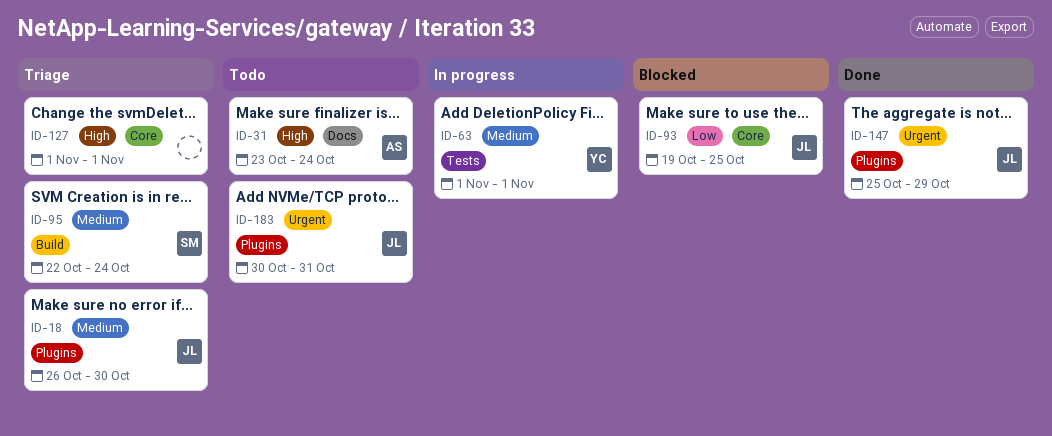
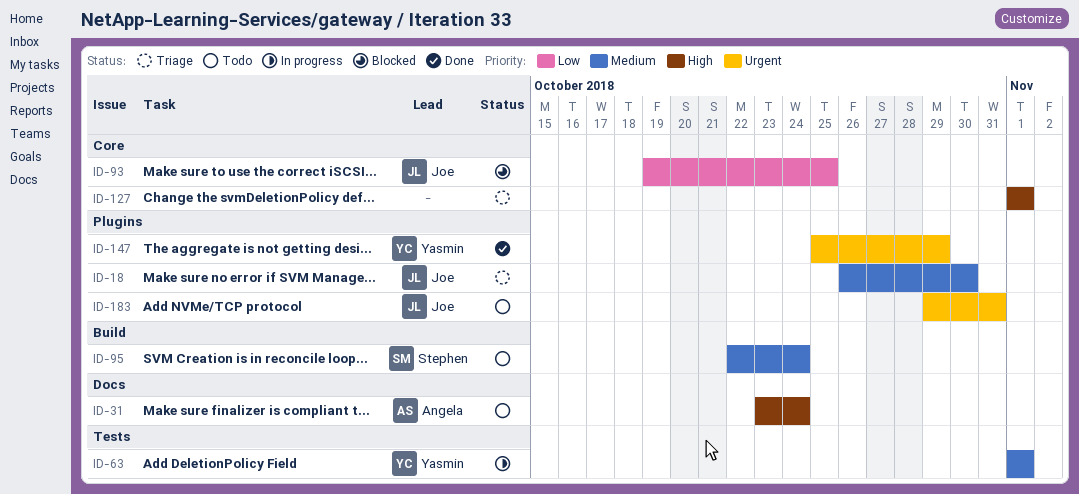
ID-95, status: Triage -> Todo
ID-147, owner: Joe -> Yasmin
ID-183, start: Oct 30 -> Oct 29

